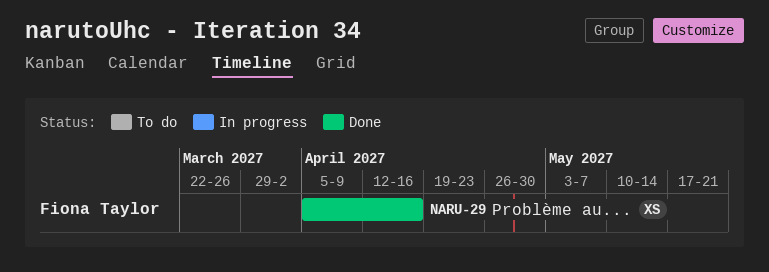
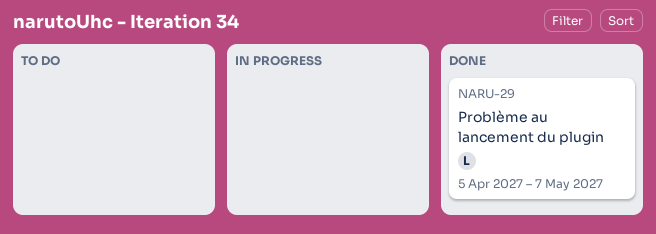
NARU-29, estimate: XS -> L
NARU-29, due: Apr 16 -> May 7

